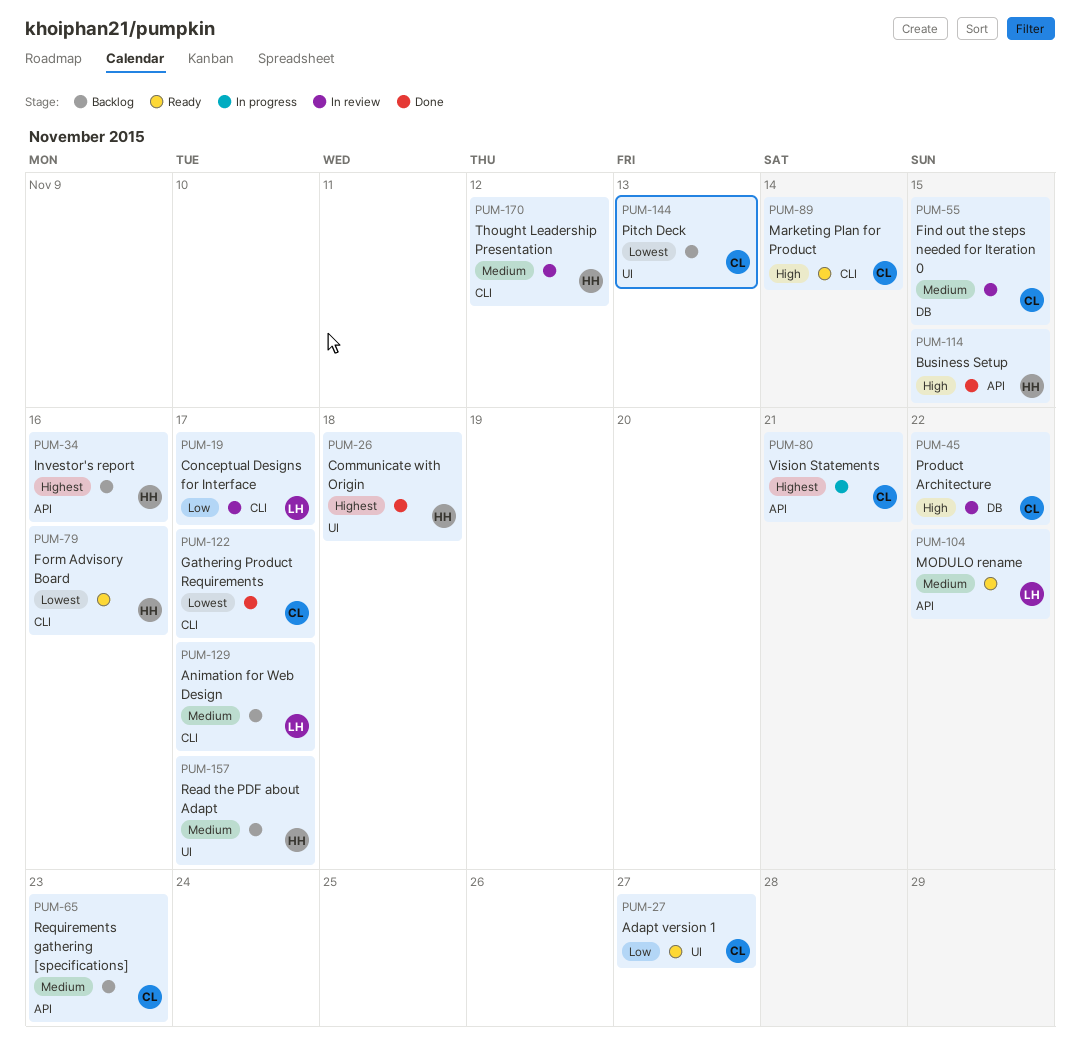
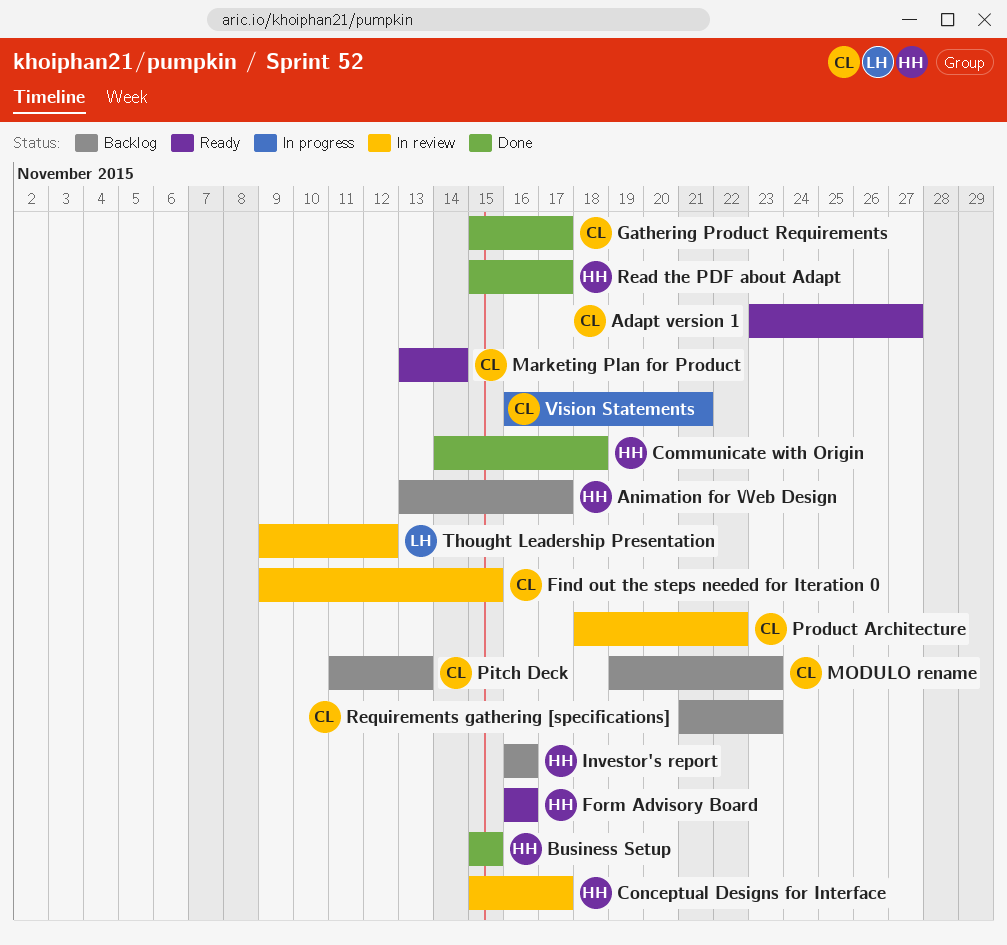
Animation for Web Design, owner: LH -> HH
Conceptual Designs for Interface, owner: LH -> HH
MODULO rename, status: Ready -> Backlog
MODULO rename, owner: LH -> CL
MODULO rename, due: Nov 22 -> Nov 23
Read the PDF about Adapt, status: Backlog -> Done
Thought Leadership Presentation, owner: HH -> LH

